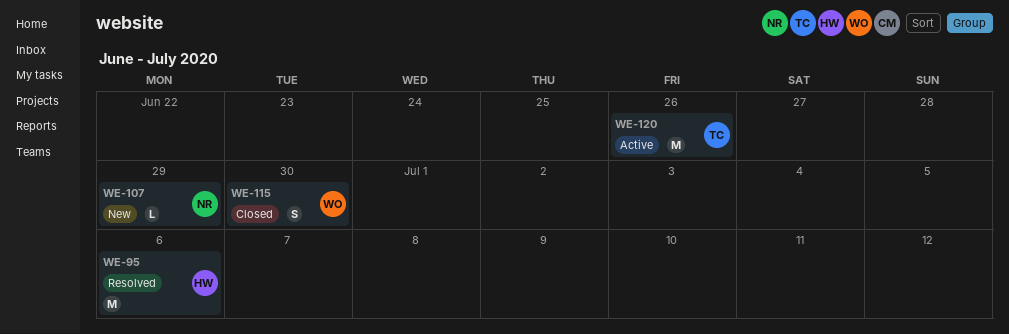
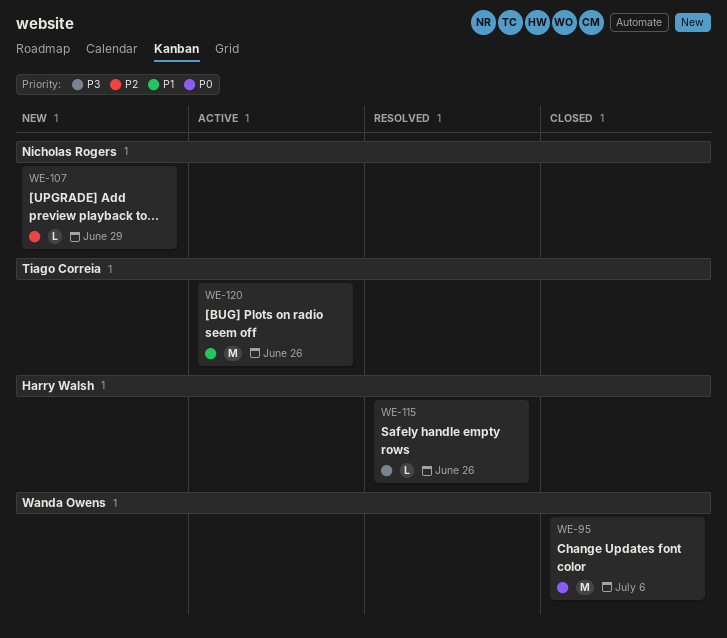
WE-95, status: Resolved -> Closed
WE-95, owner: Harry Walsh -> Wanda Owens
WE-115, status: Closed -> Resolved
WE-115, owner: Wanda Owens -> Harry Walsh
WE-115, estimate: S -> L
WE-115, due: Jun 30 -> Jun 26

